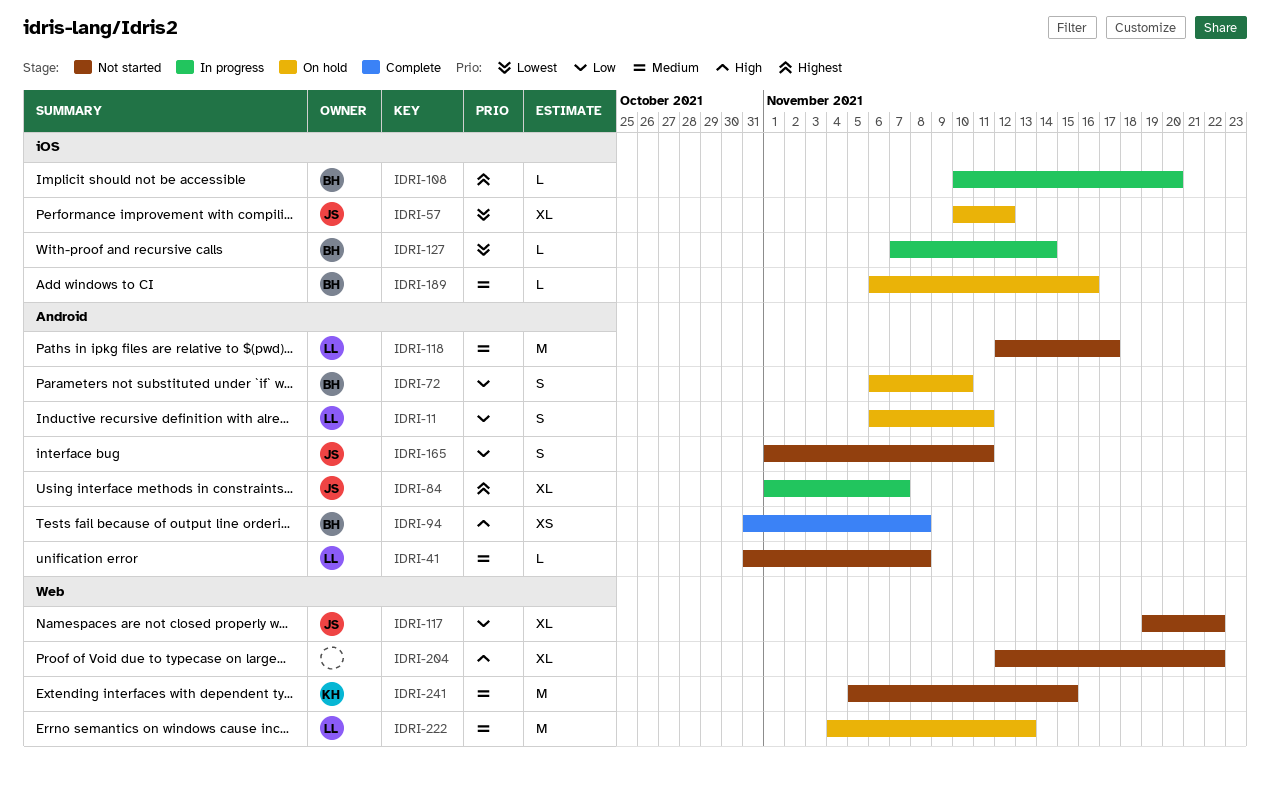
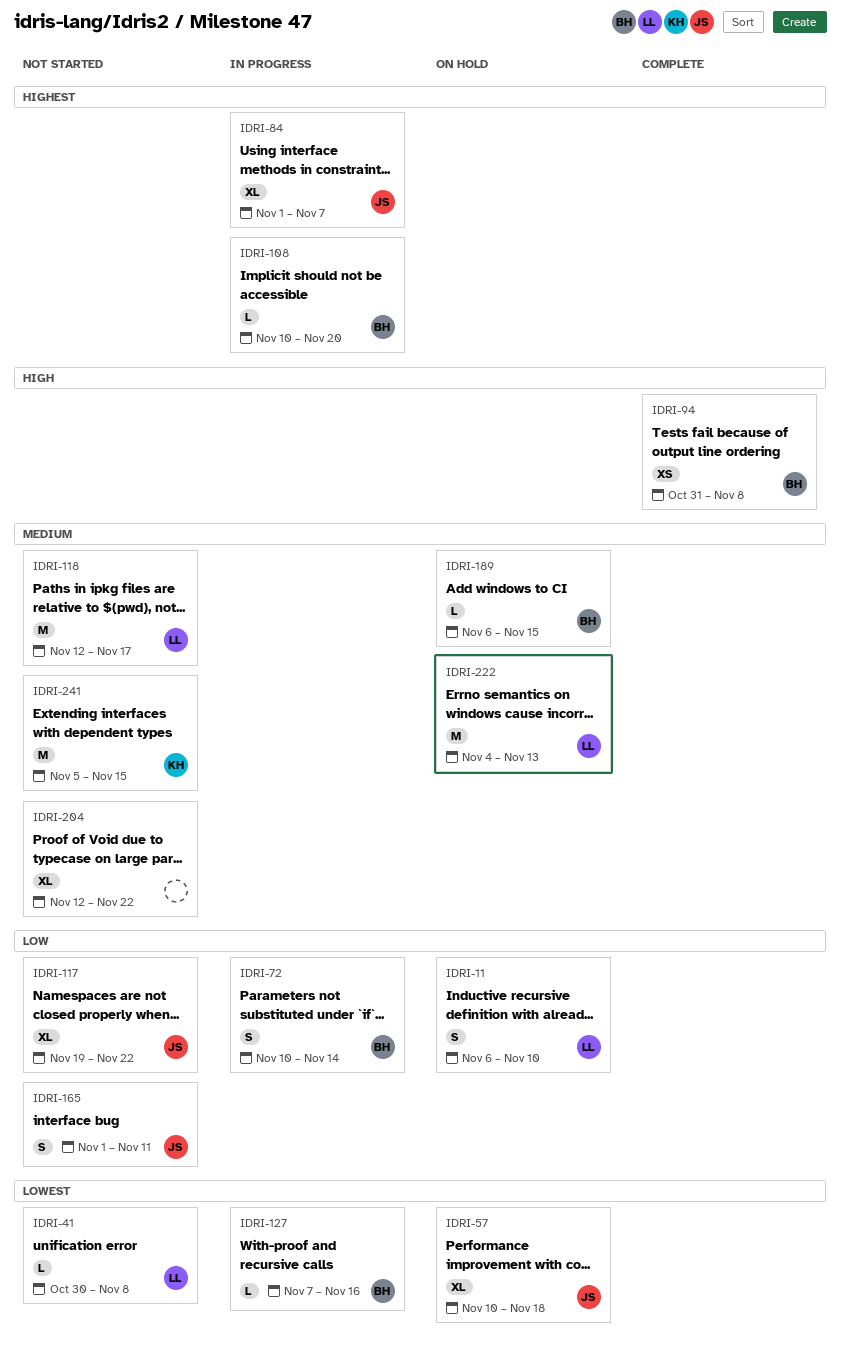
IDRI-11, due: Nov 11 -> Nov 10
IDRI-41, priority: Medium -> Lowest
IDRI-41, start: Oct 31 -> Oct 30
IDRI-57, due: Nov 12 -> Nov 18
IDRI-72, status: On hold -> In progress
IDRI-72, start: Nov 6 -> Nov 10
IDRI-72, due: Nov 10 -> Nov 14
IDRI-127, due: Nov 14 -> Nov 16
IDRI-189, due: Nov 16 -> Nov 15
IDRI-204, priority: High -> Medium

